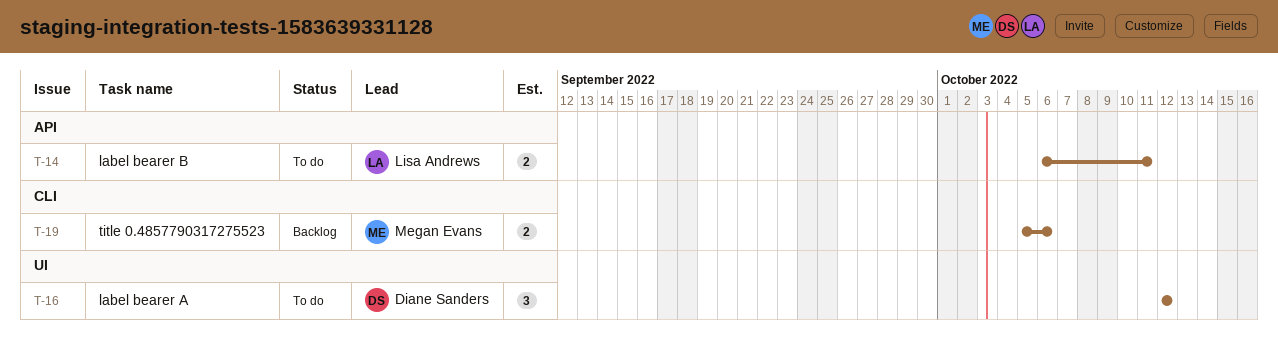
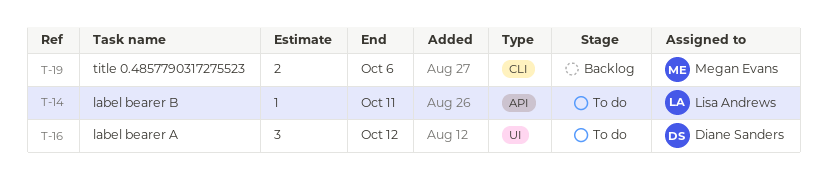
T-14, estimate: 2 -> 1

